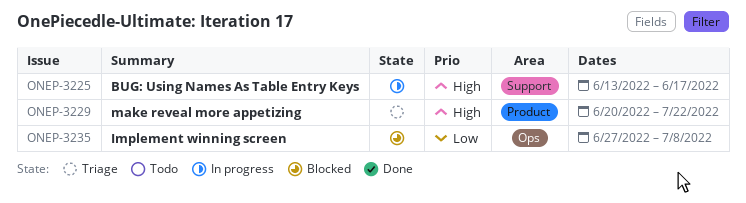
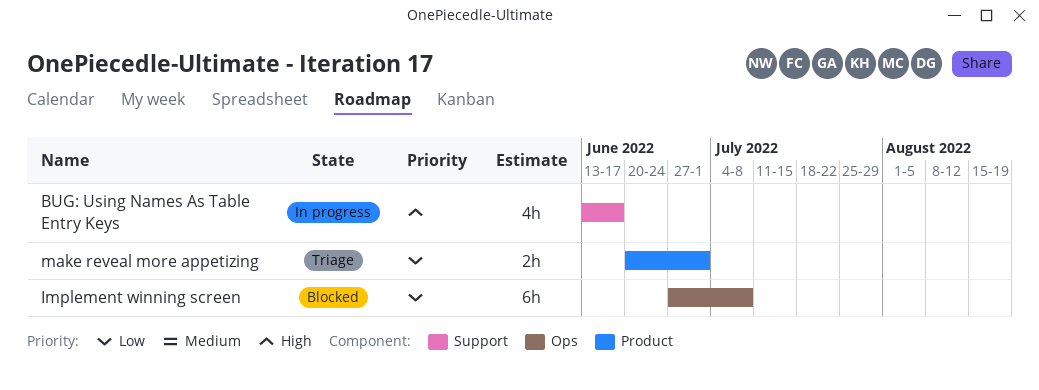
make reveal more appetizing, priority: High -> Low
make reveal more appetizing, due: Jul 22 -> Jul 1

